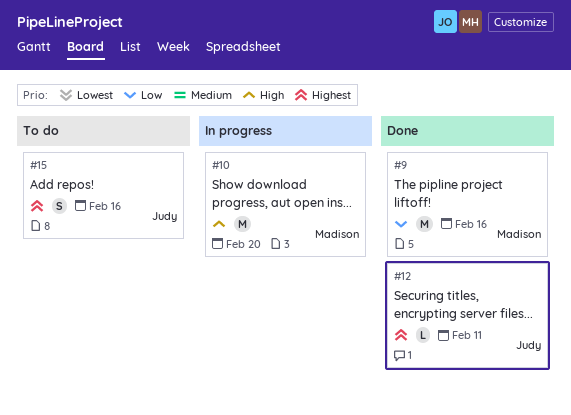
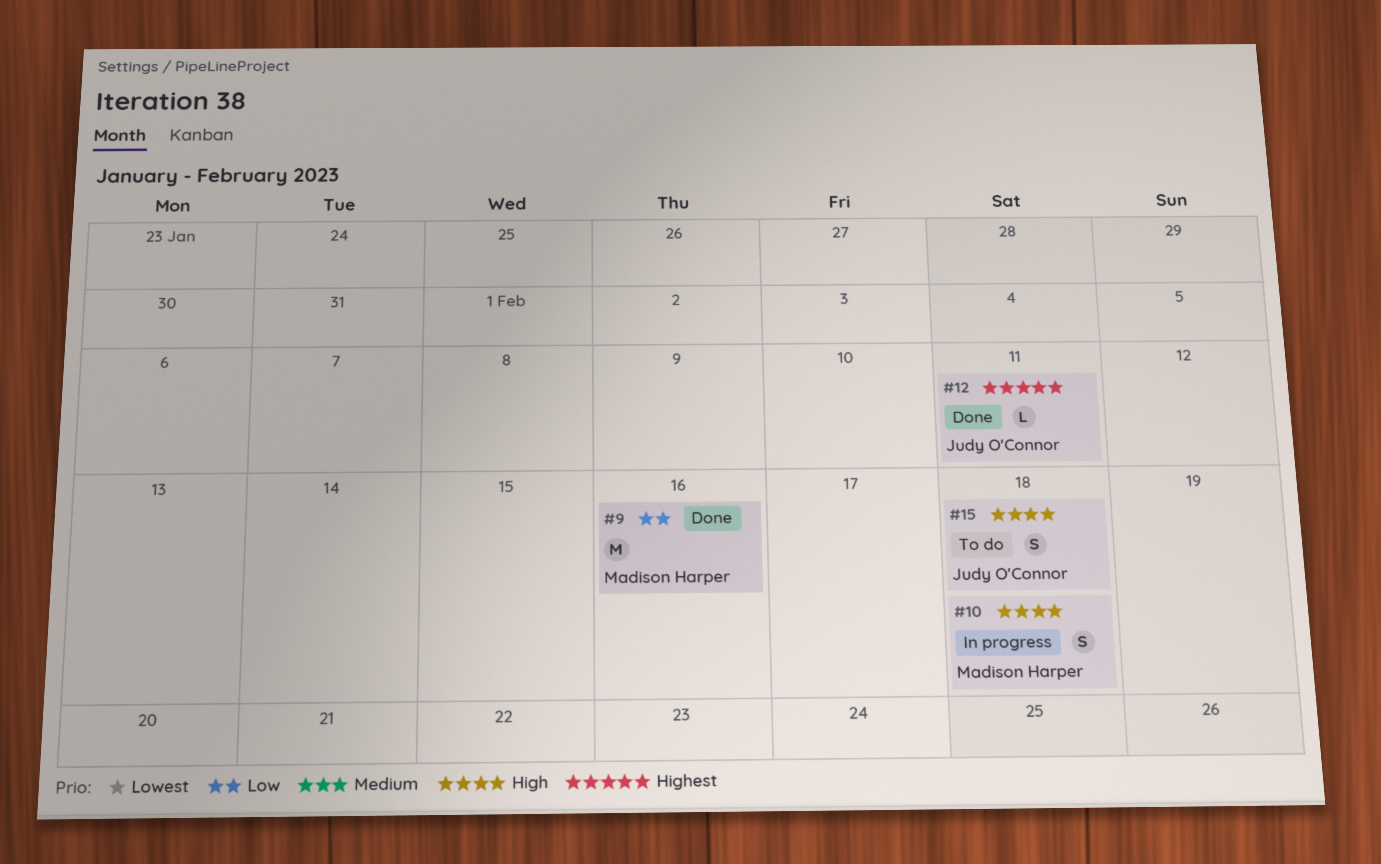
#10, estimate: M -> S
#10, due: Feb 20 -> Feb 18
#15, priority: Highest -> High
#15, due: Feb 16 -> Feb 18

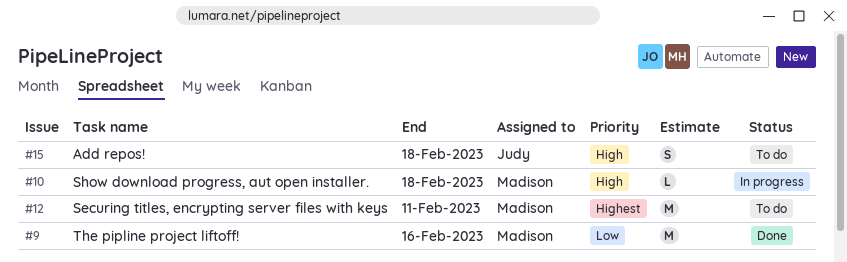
#10, estimate: S -> L
#12, status: Done -> To do
#12, owner: Judy O'Connor -> Madison Harper
#12, estimate: L -> M

